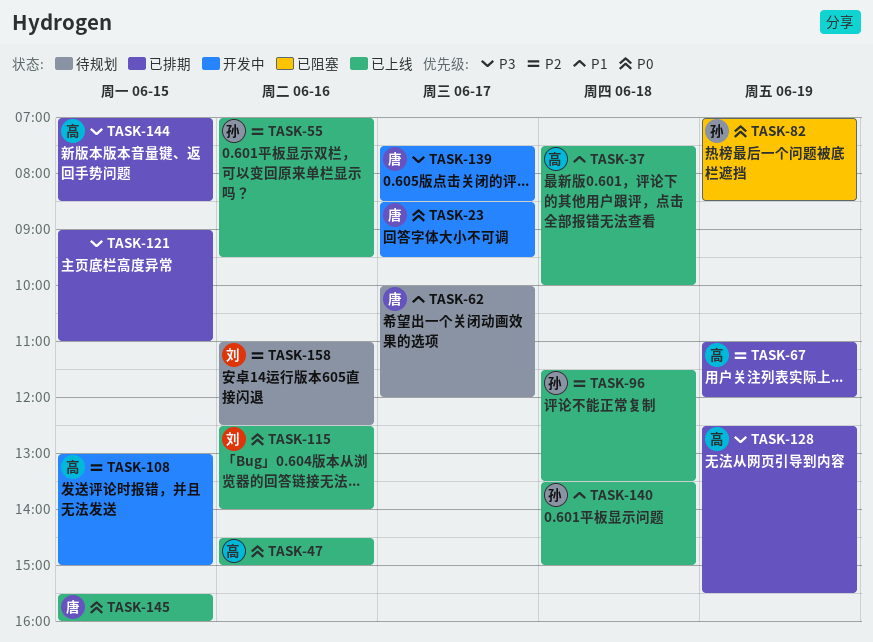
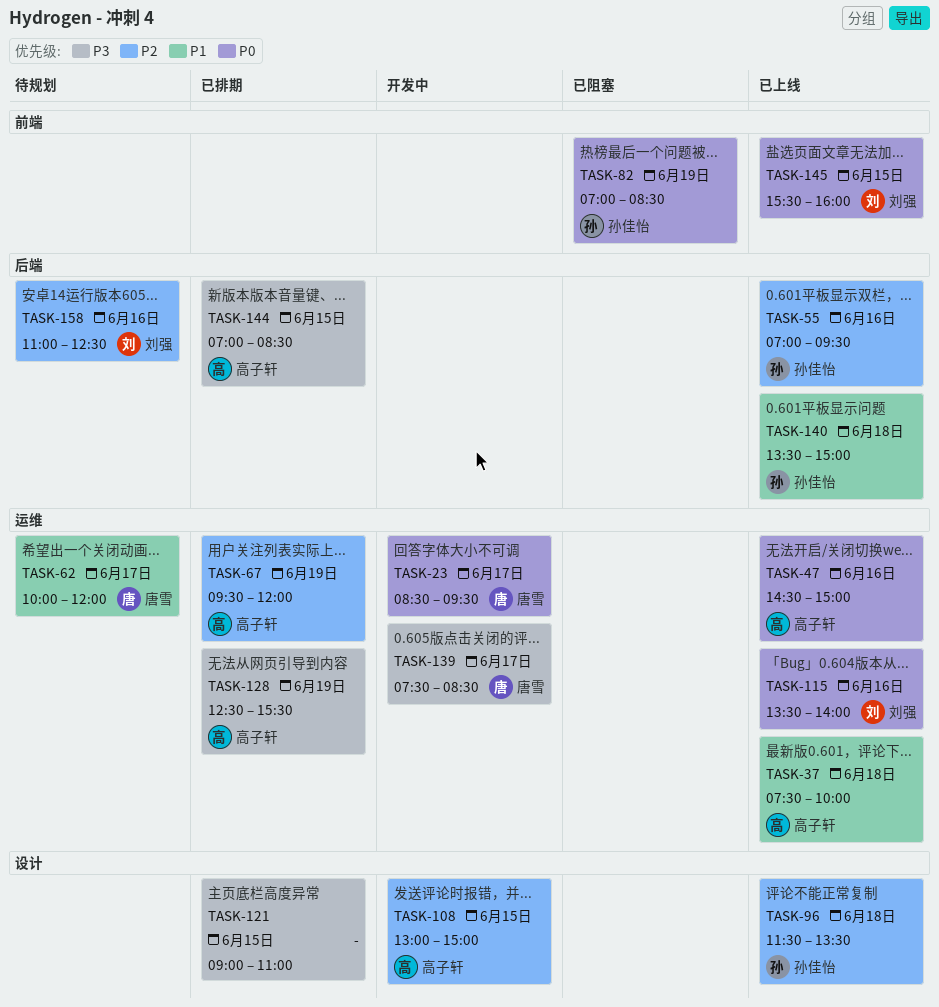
TASK-67, begins: 11:00 -> 09:30
TASK-115, begins: 12:30 -> 13:30
TASK-145, owner: 唐雪 -> 刘强

